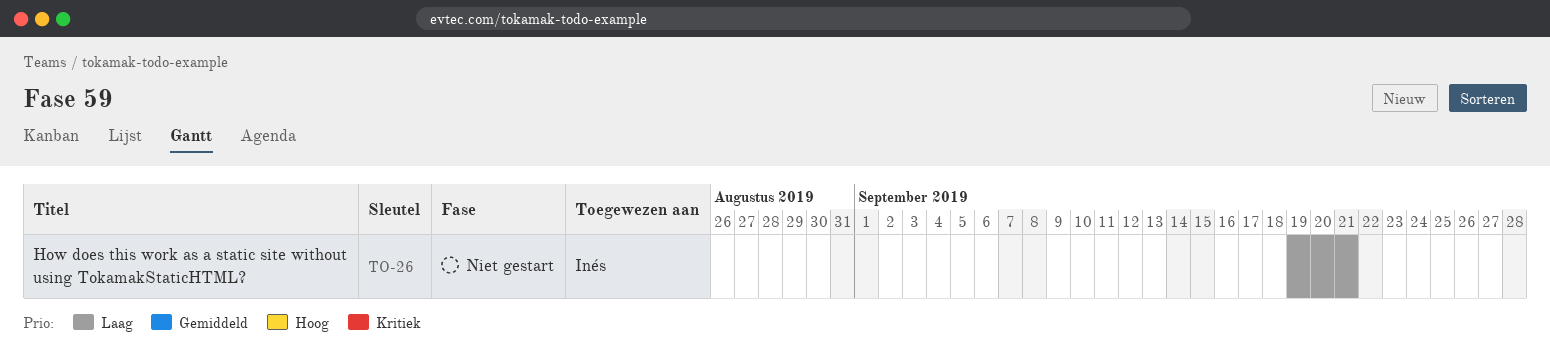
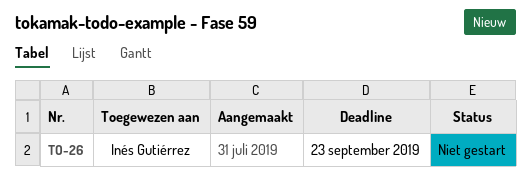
TO-26, due: Sep 21 -> Sep 23

